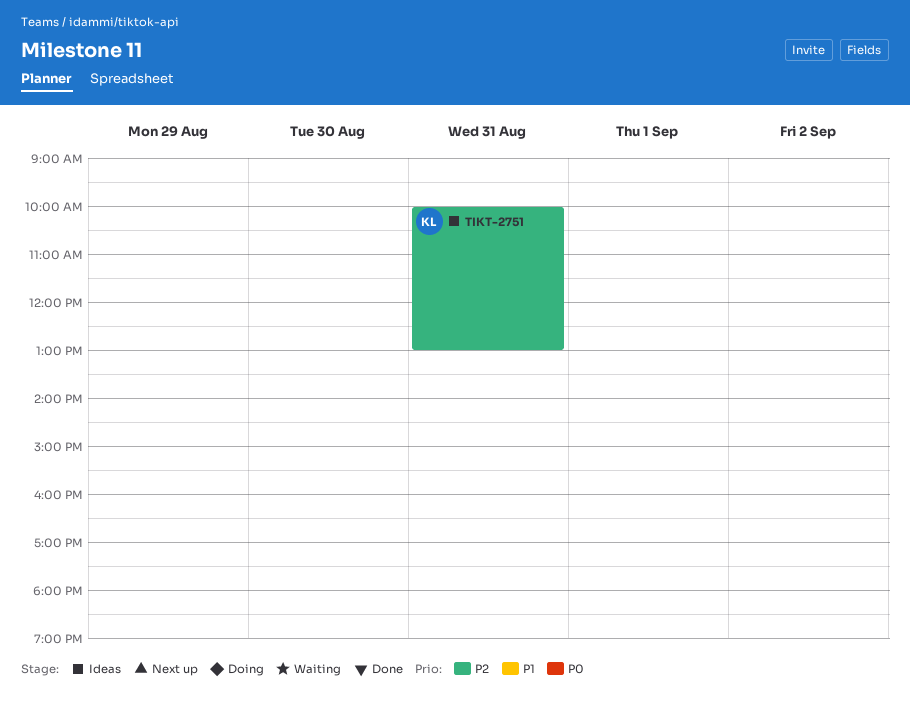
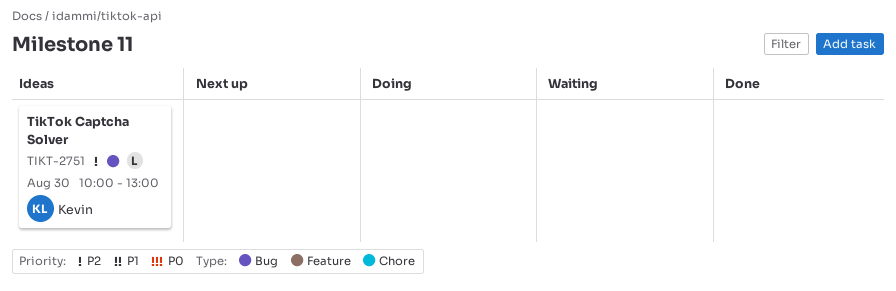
TIKT-2751, day: Aug 31 -> Aug 30

